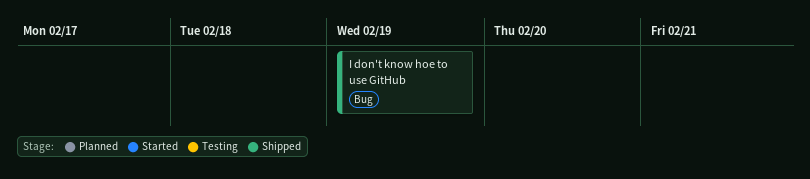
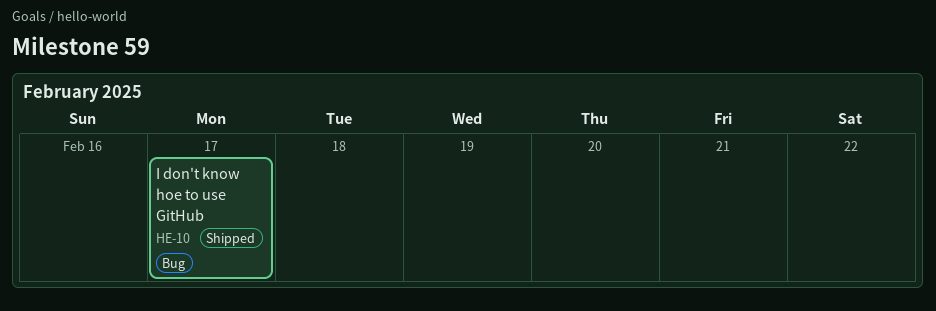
I don't know hoe to use GitHub, due: Feb 19 -> Feb 17

